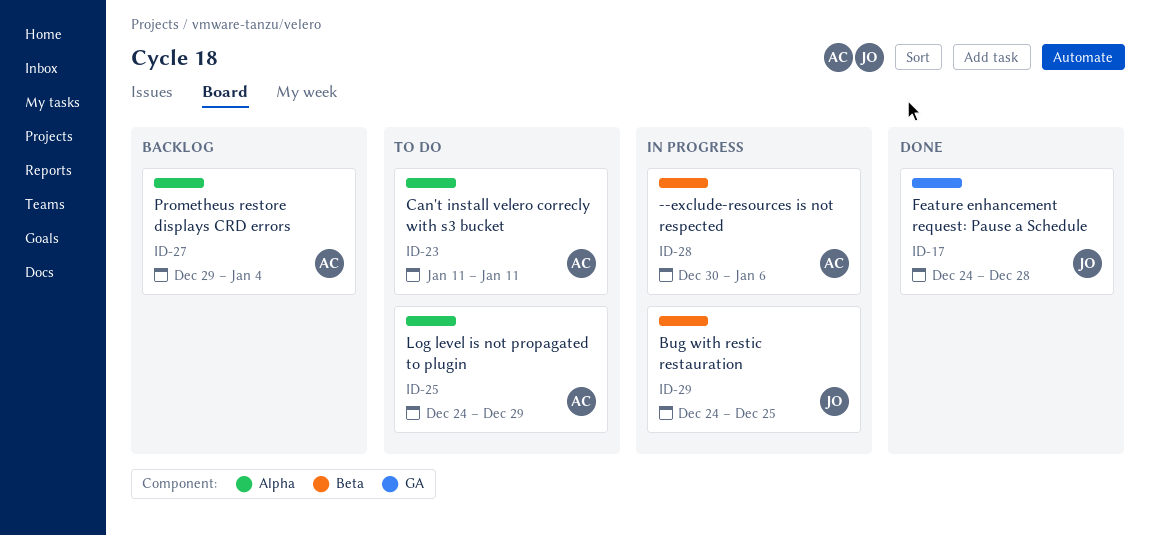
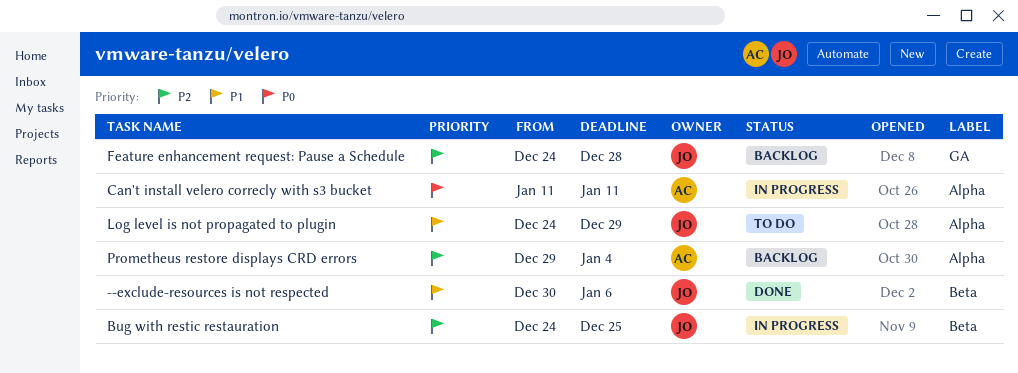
--exclude-resources is not respected, status: In progress -> Done
--exclude-resources is not respected, owner: AC -> JO
Can't install velero correcly with s3 bucket, status: To do -> In progress
Feature enhancement request: Pause a Schedule, status: Done -> Backlog
Log level is not propagated to plugin, owner: AC -> JO

